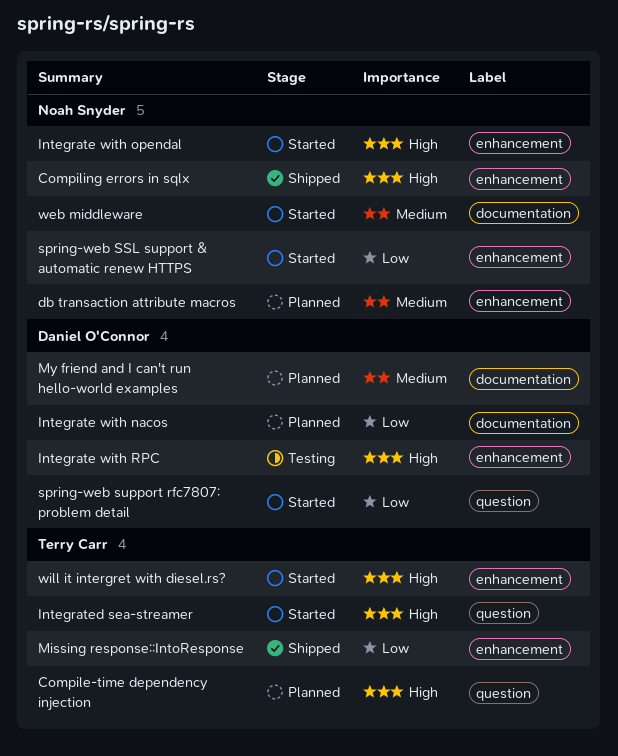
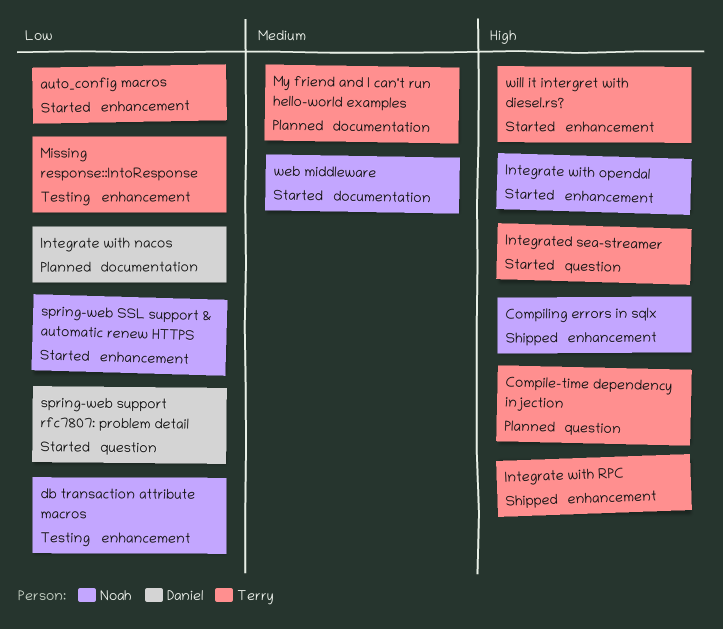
auto_config macros: none -> present
db transaction attribute macros, status: Planned -> Testing
db transaction attribute macros, priority: Medium -> Low
Integrate with RPC, status: Testing -> Shipped
Integrate with RPC, owner: Daniel O'Connor -> Terry Carr
Missing response::IntoResponse, status: Shipped -> Testing
My friend and I can't run hello-world examples, owner: Daniel O'Connor -> Terry Carr

